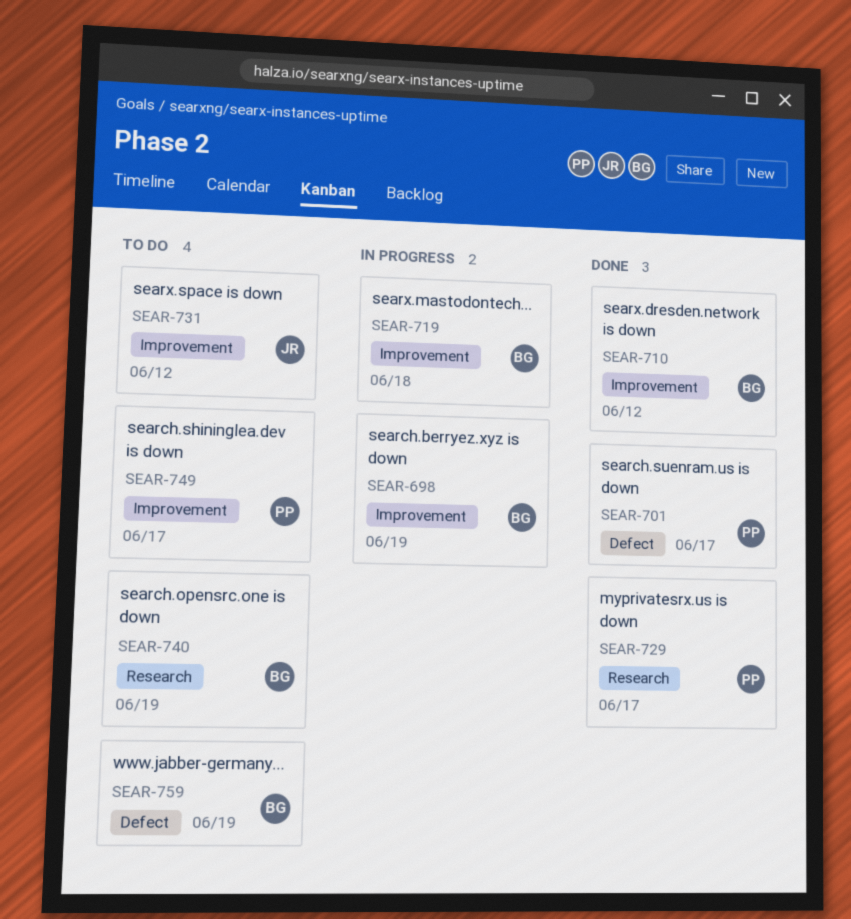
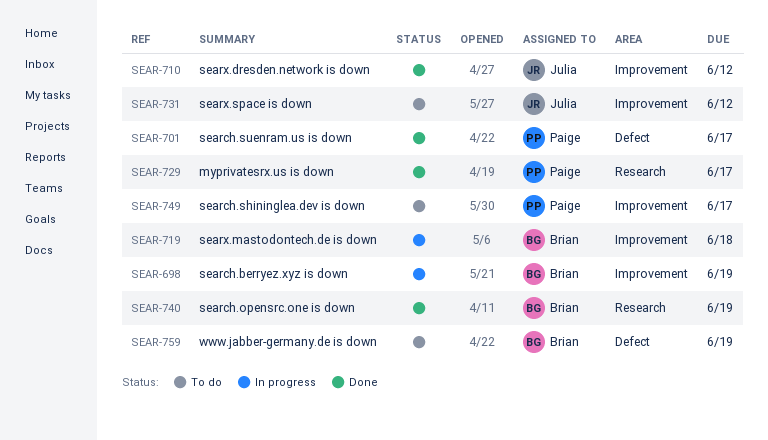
SEAR-710, owner: Brian -> Julia
SEAR-740, status: To do -> Done

